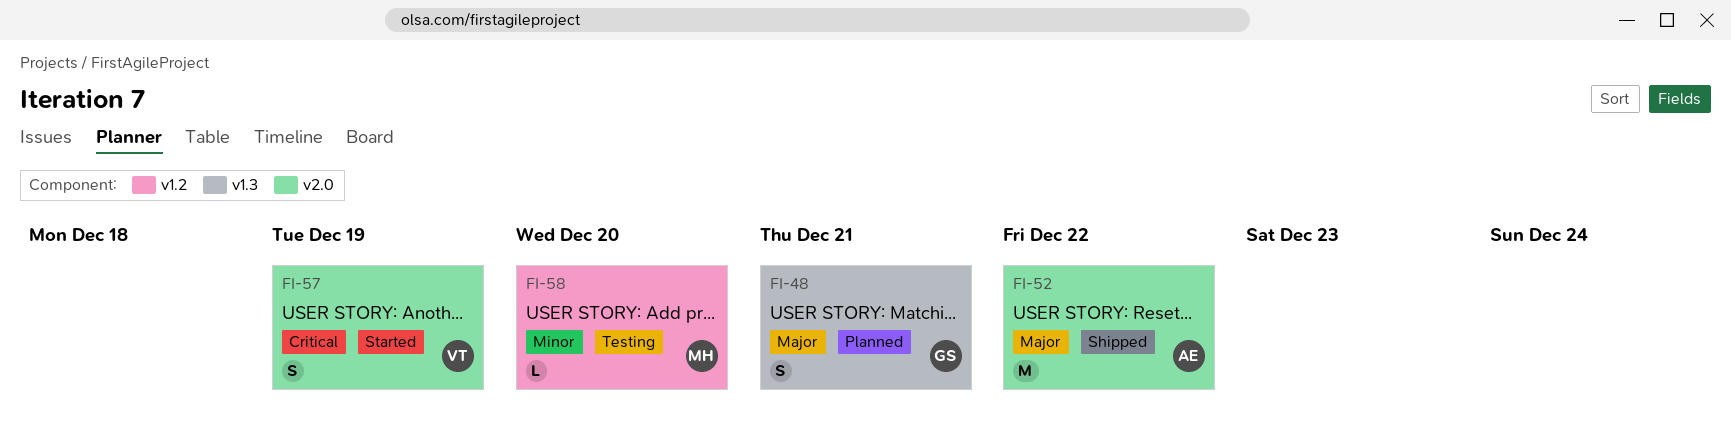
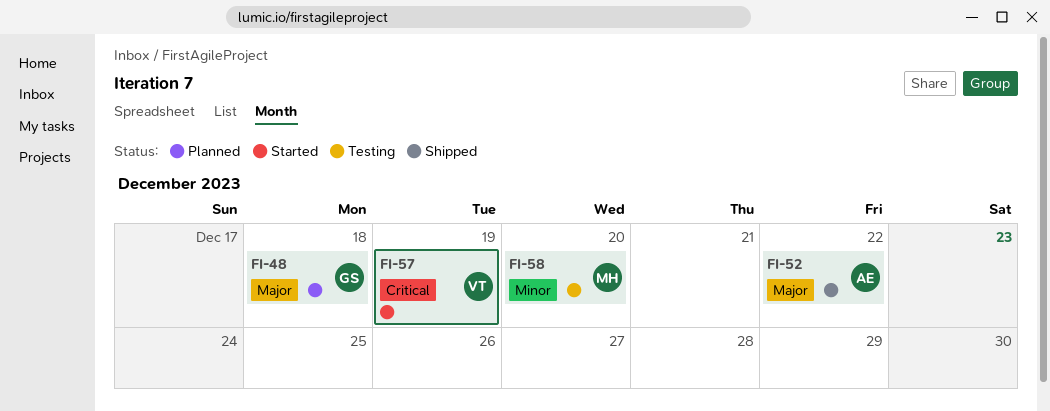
FI-48, due: Dec 21 -> Dec 18

